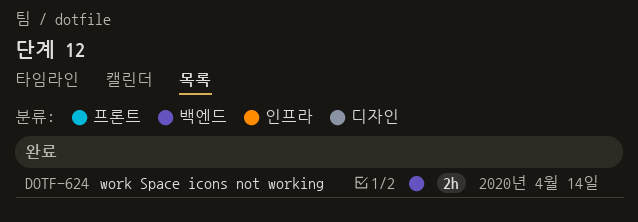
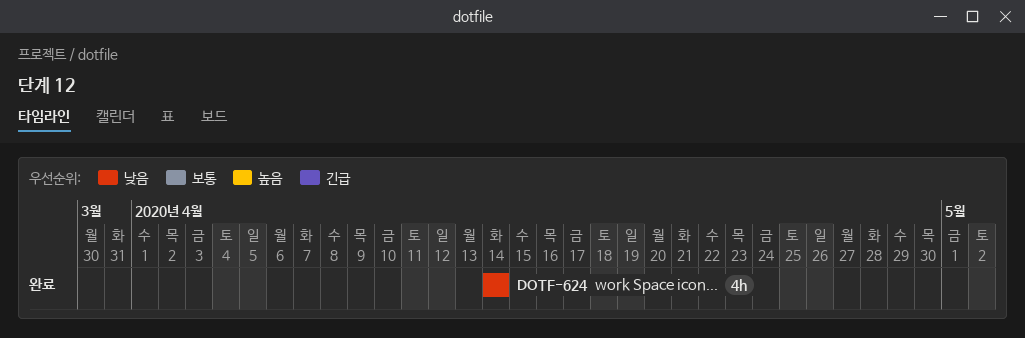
DOTF-624, estimate: 2h -> 4h

